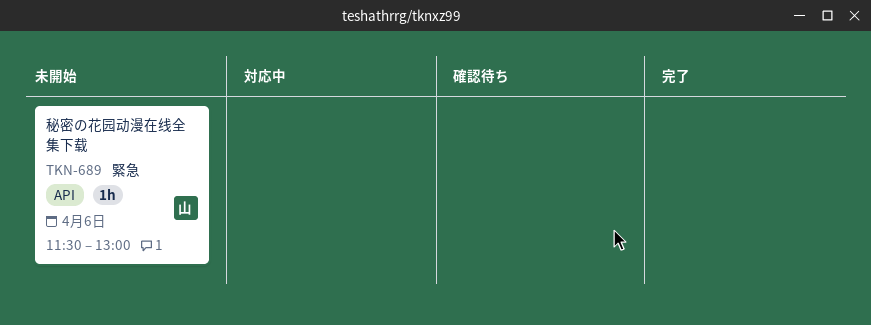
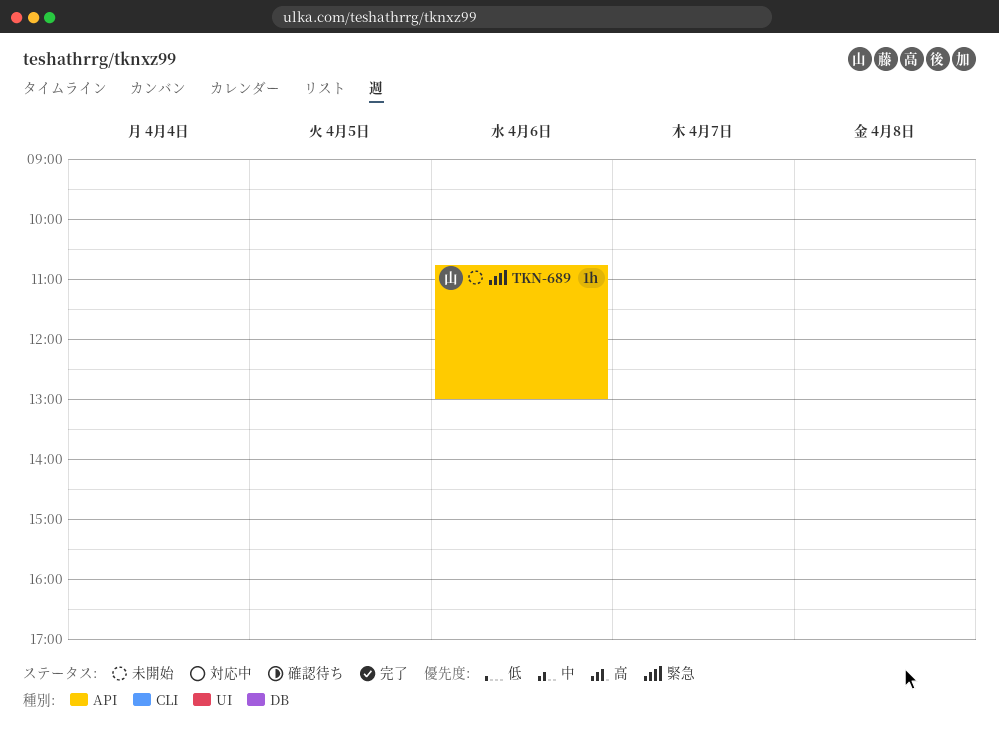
TKN-689, begins: 11:30 -> 10:45

